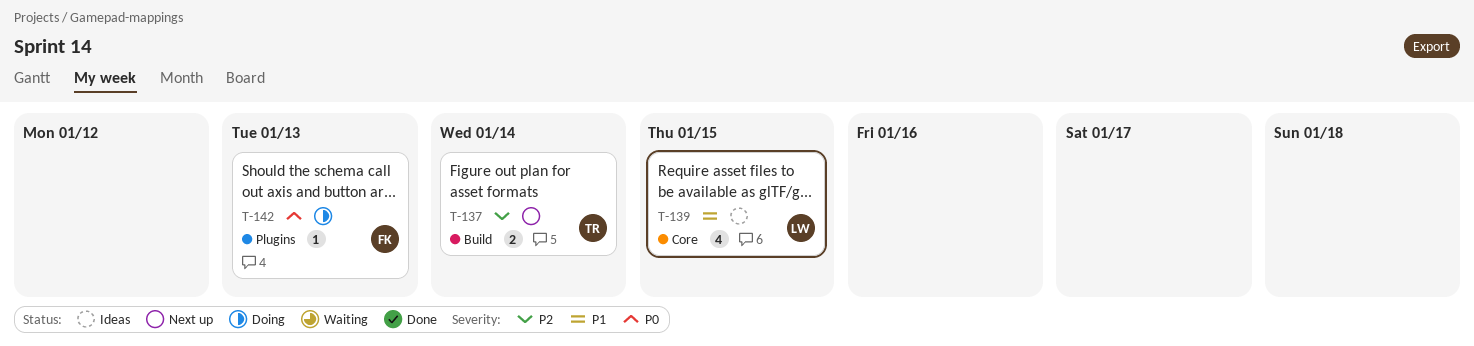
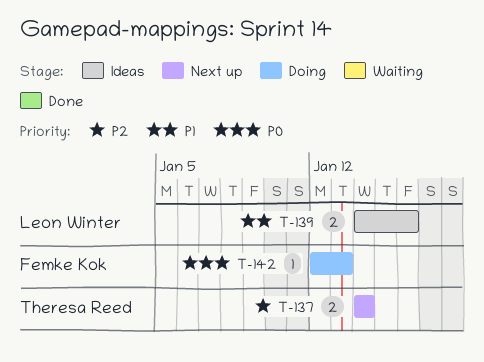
T-139, estimate: 4 -> 2
T-139, due: Jan 15 -> Jan 16

